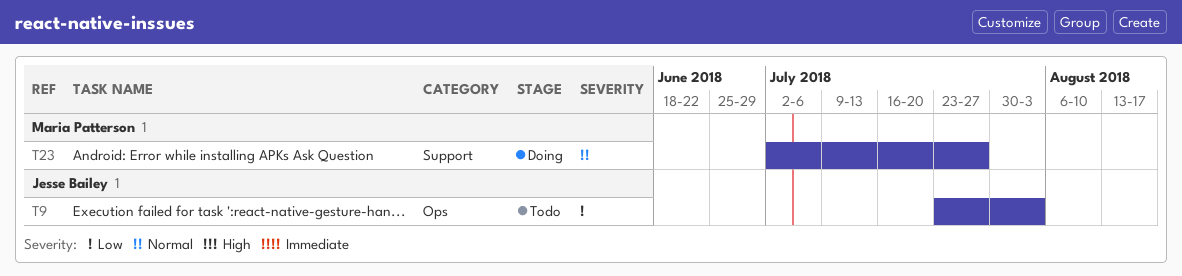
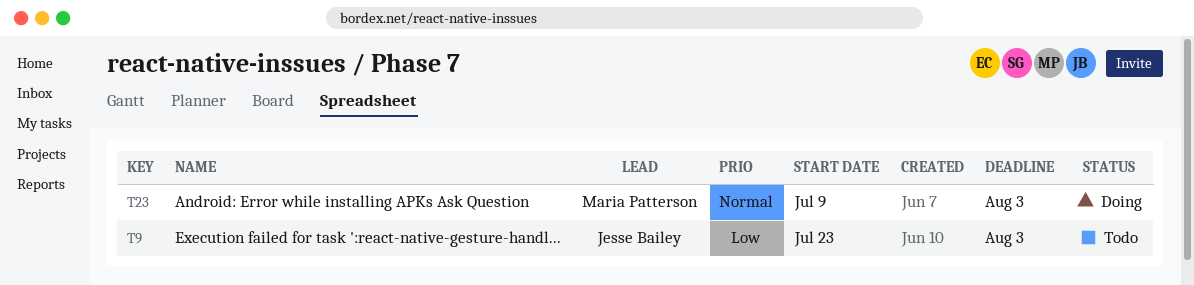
T23, start: Jul 2 -> Jul 9
T23, due: Jul 27 -> Aug 3

